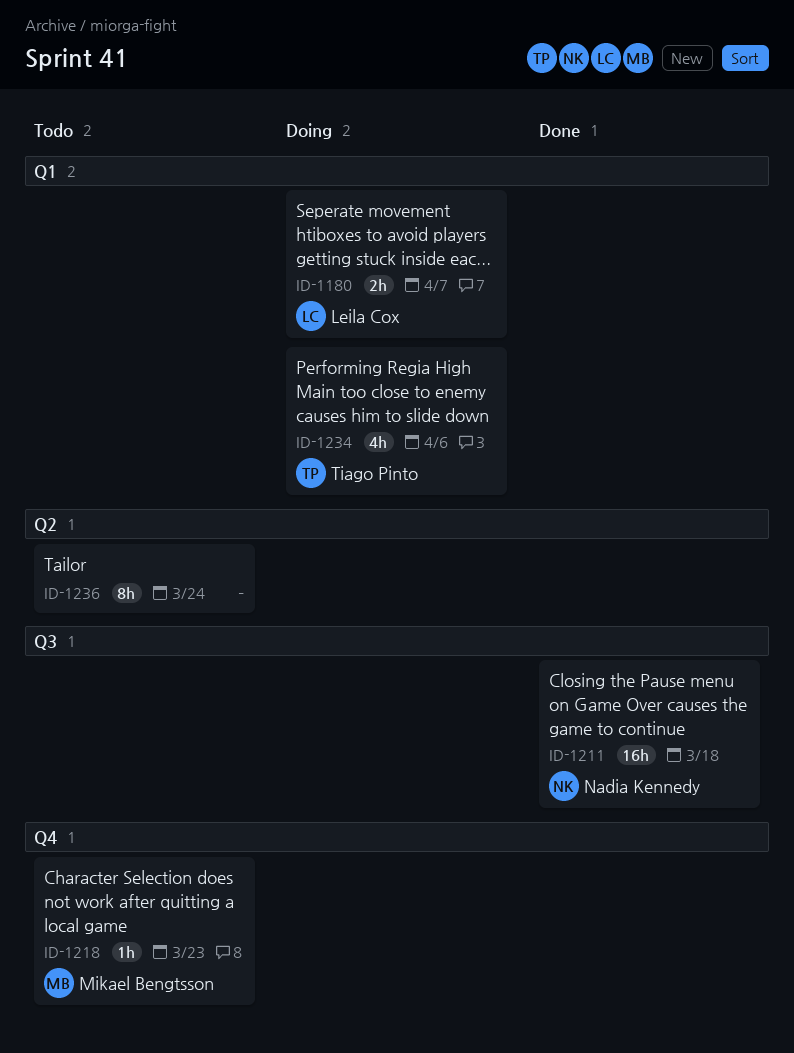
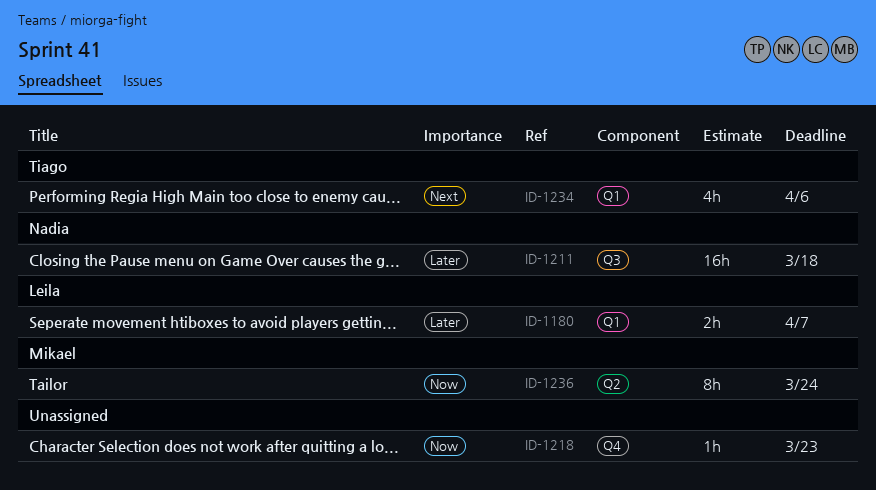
ID-1218, owner: Mikael Bengtsson -> none
ID-1236, owner: none -> Mikael Bengtsson

